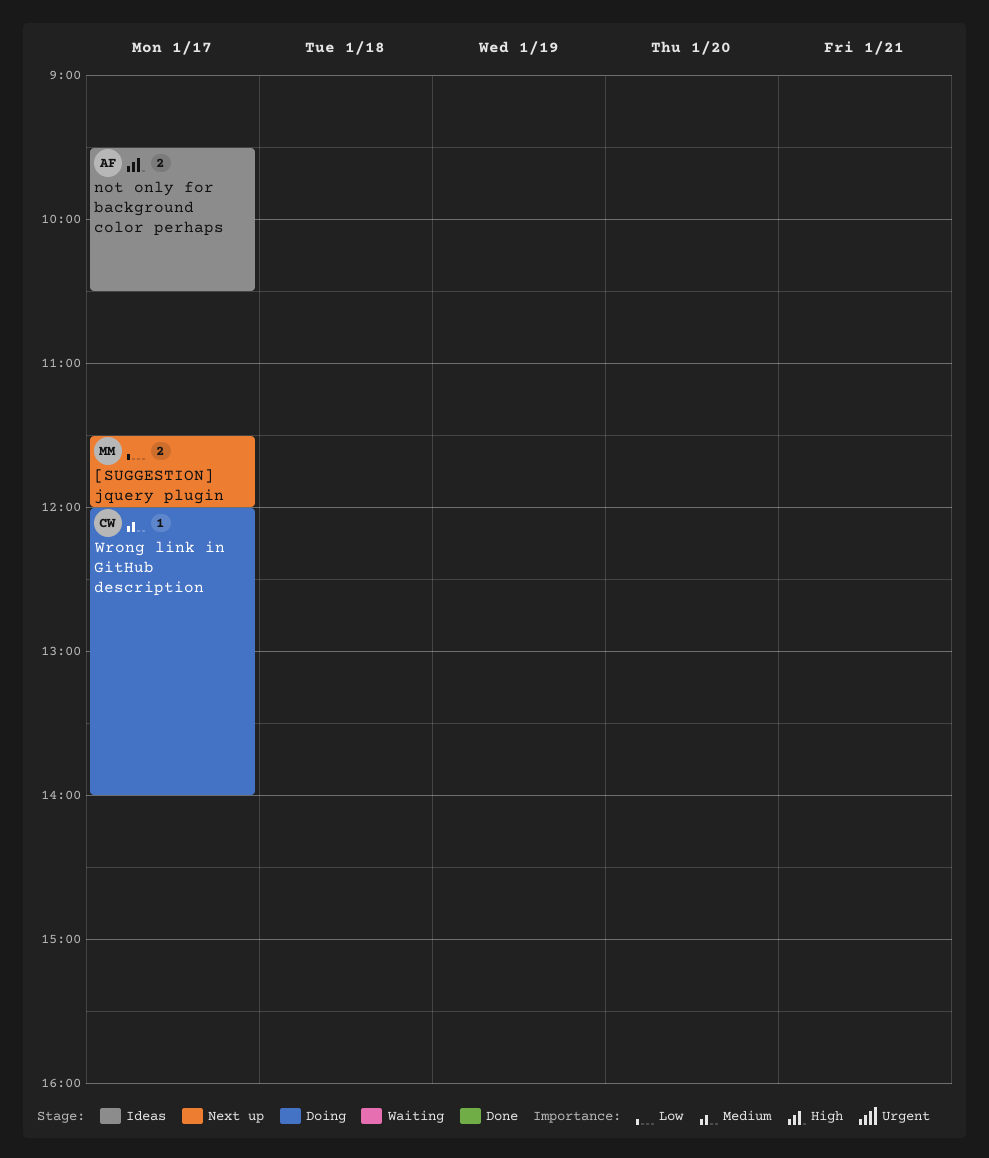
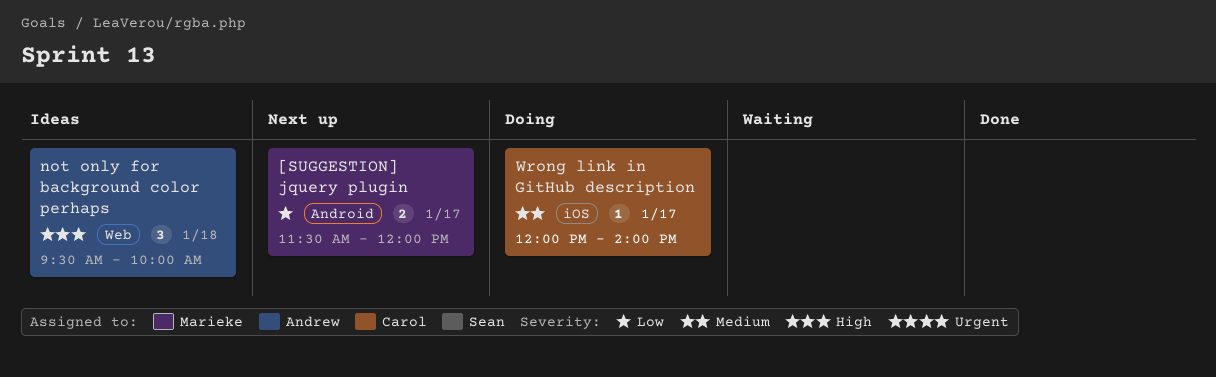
not only for background color perhaps, estimate: 2 -> 3
not only for background color perhaps, day: Jan 17 -> Jan 18
not only for background color perhaps, ends: 10:30 -> 10:00

